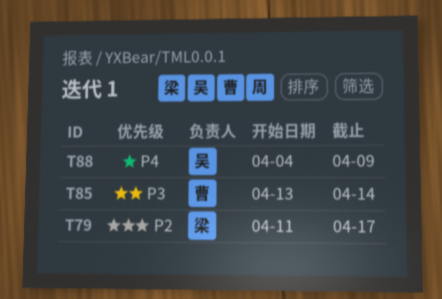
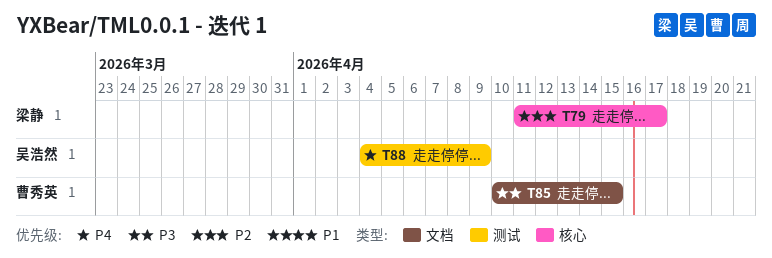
T85, start: Apr 13 -> Apr 10
T85, due: Apr 14 -> Apr 15

